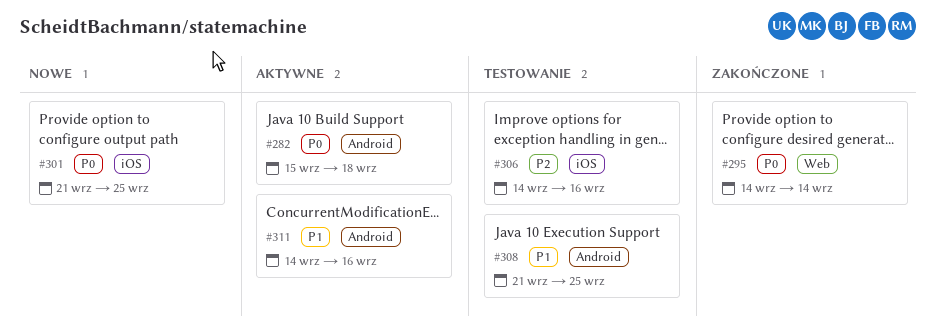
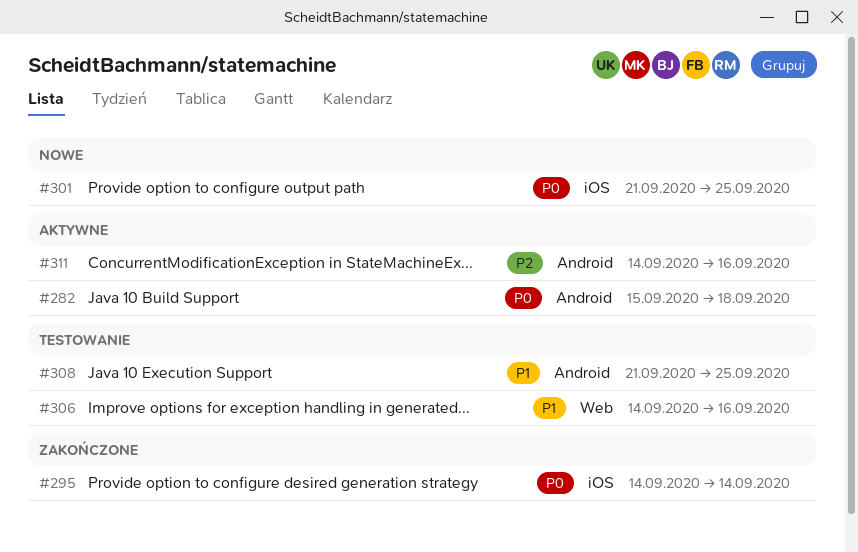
#295, label: Web -> iOS
#306, priority: P2 -> P1
#306, label: iOS -> Web
#311, priority: P1 -> P2

